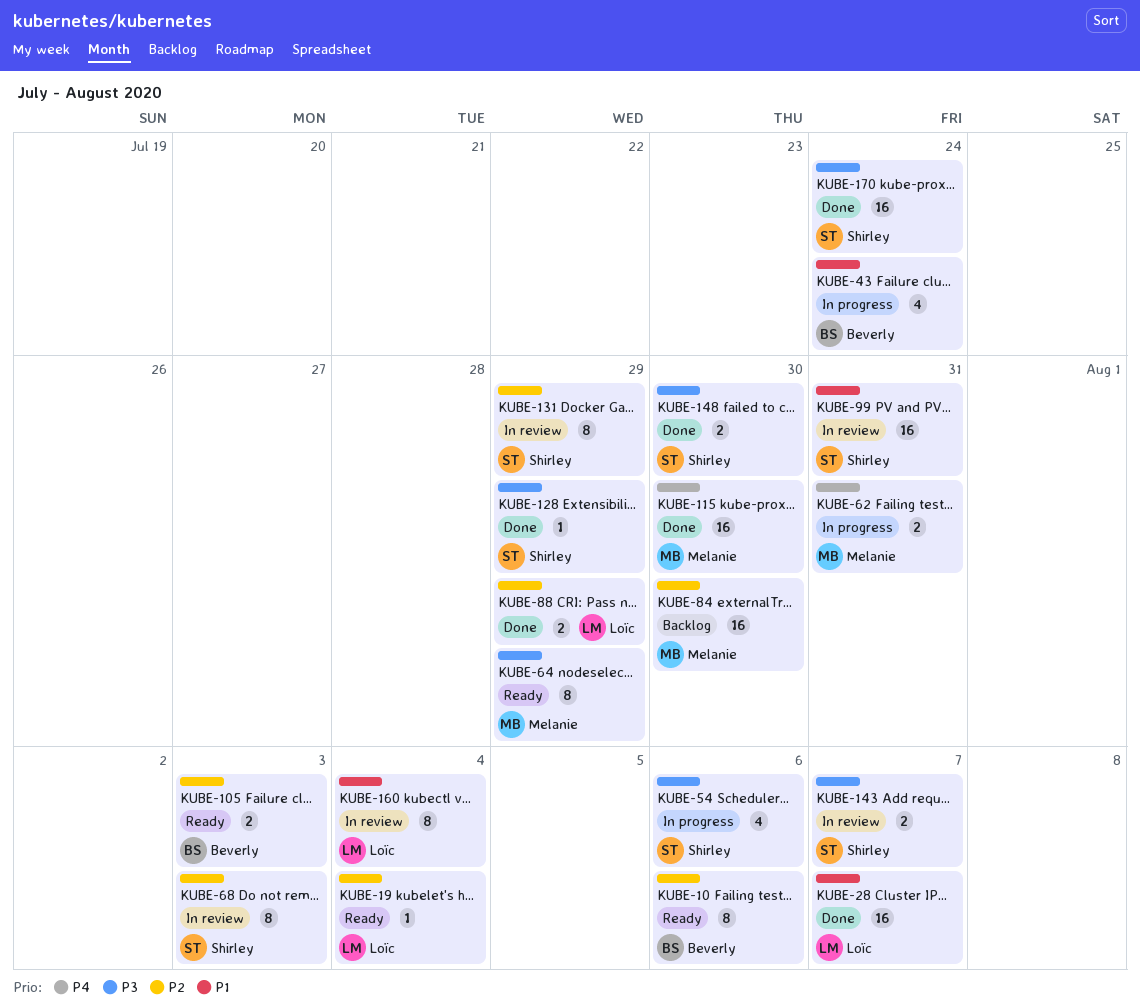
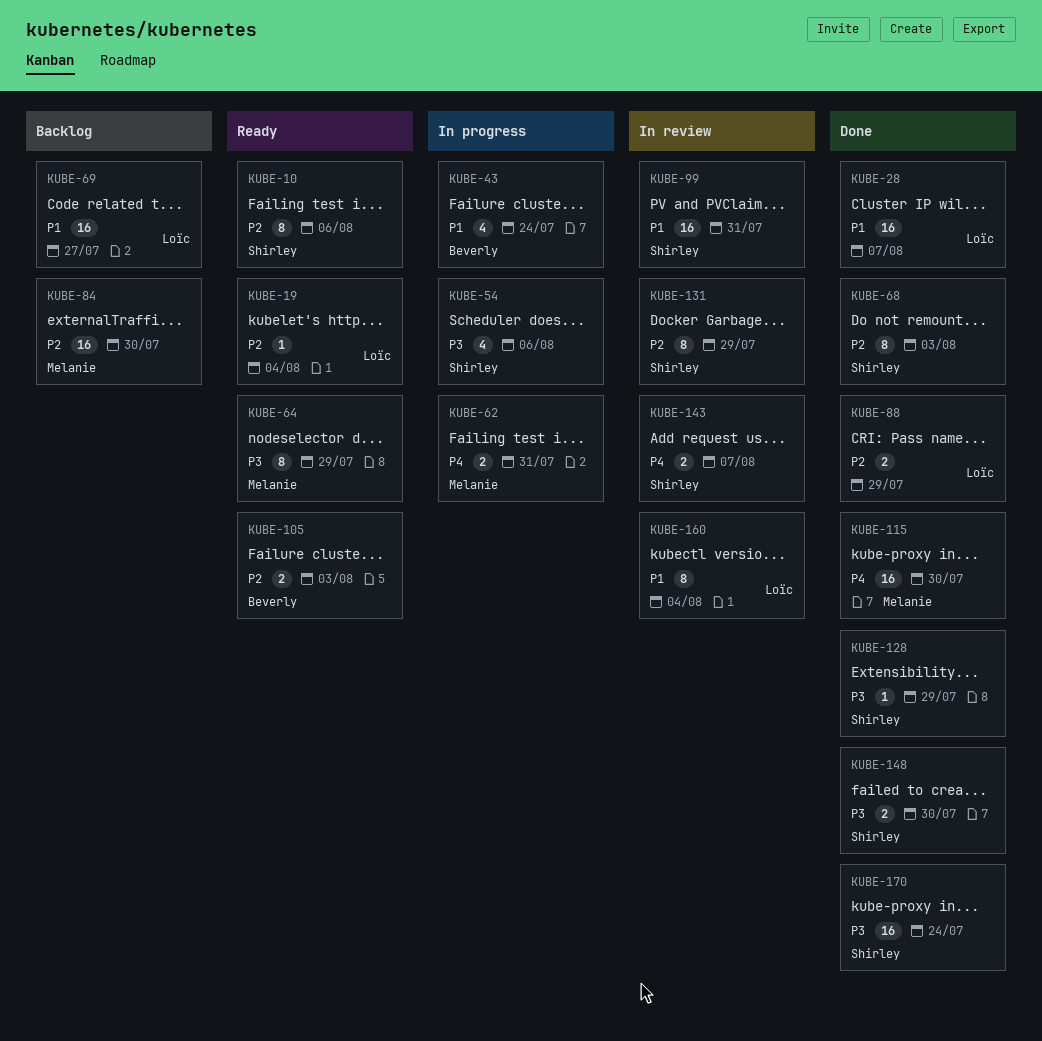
KUBE-10, owner: Beverly -> Shirley
KUBE-68, status: In review -> Done
KUBE-69: none -> present
KUBE-143, priority: P3 -> P4

